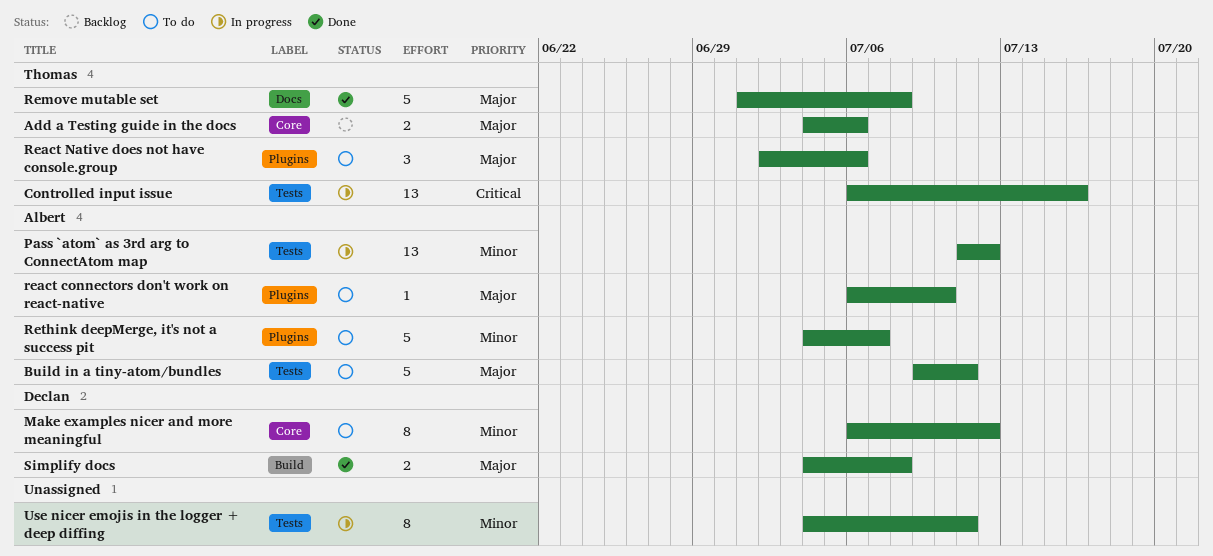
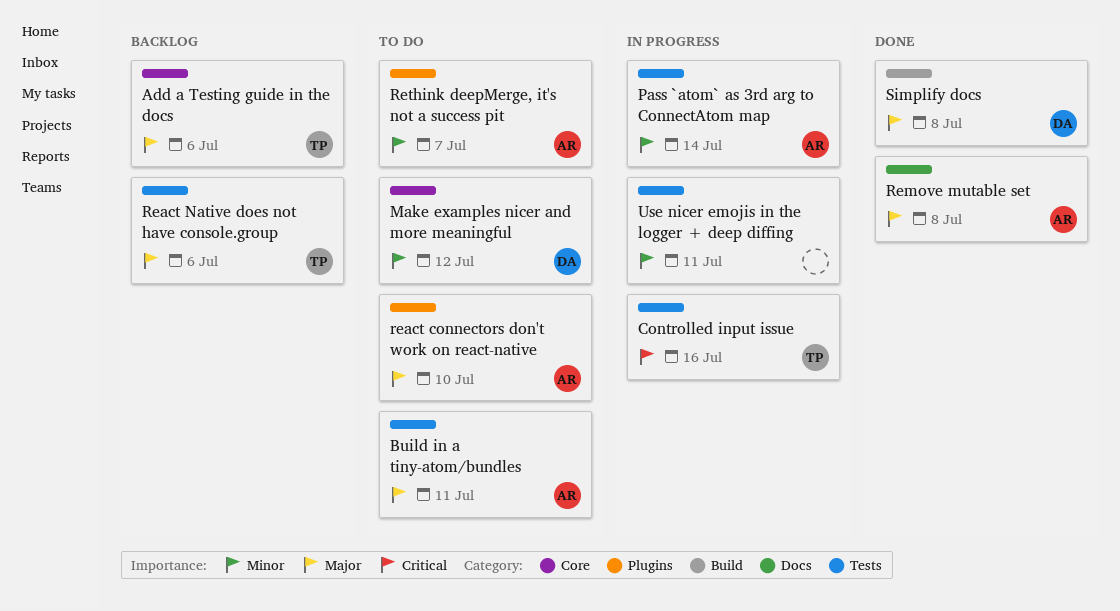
Pass `atom` as 3rd arg to ConnectAtom map, due: Jul 12 -> Jul 14
React Native does not have console.group, status: To do -> Backlog
React Native does not have console.group, label: Plugins -> Tests
Remove mutable set, owner: Thomas -> Albert

